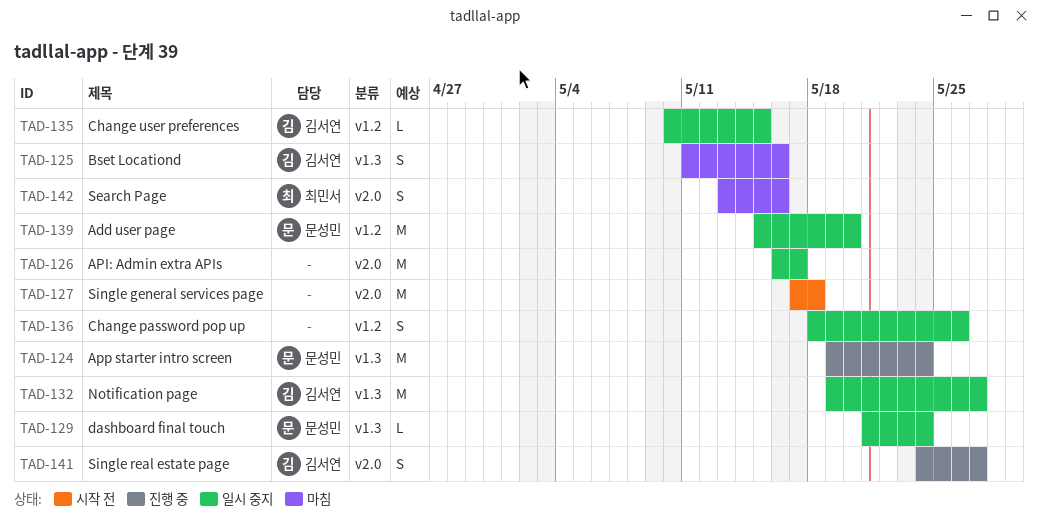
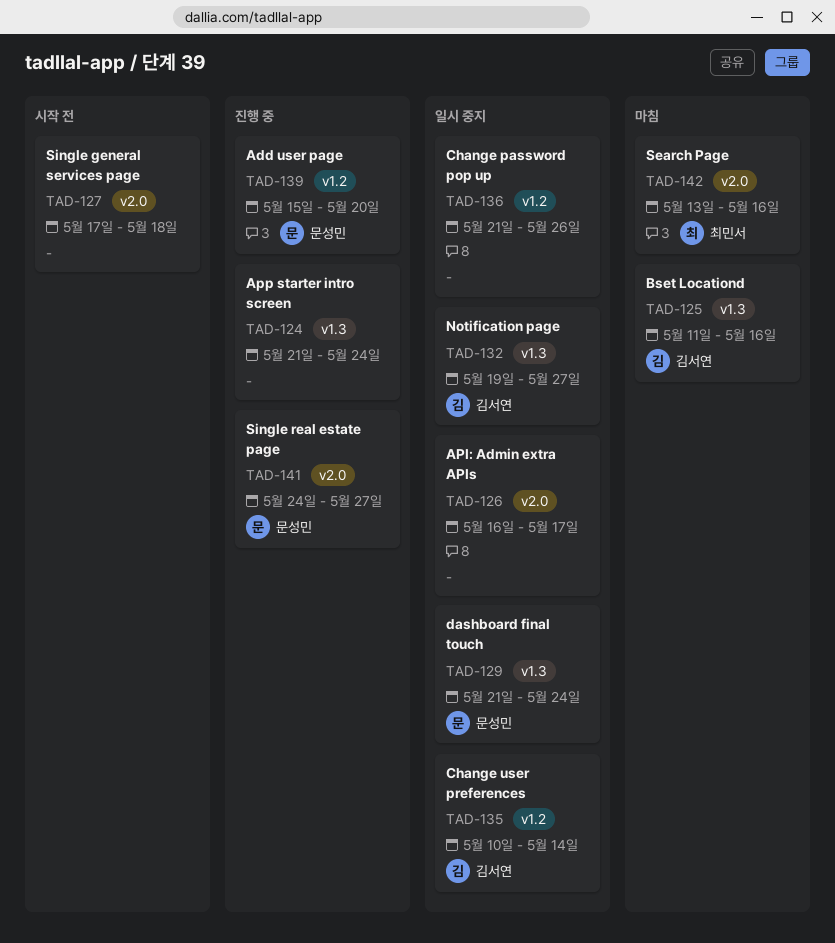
TAD-124, owner: 문성민 -> none
TAD-124, start: May 19 -> May 21
TAD-135, due: May 15 -> May 14
TAD-136, start: May 18 -> May 21
TAD-139, status: 일시 중지 -> 진행 중
TAD-141, owner: 김서연 -> 문성민

